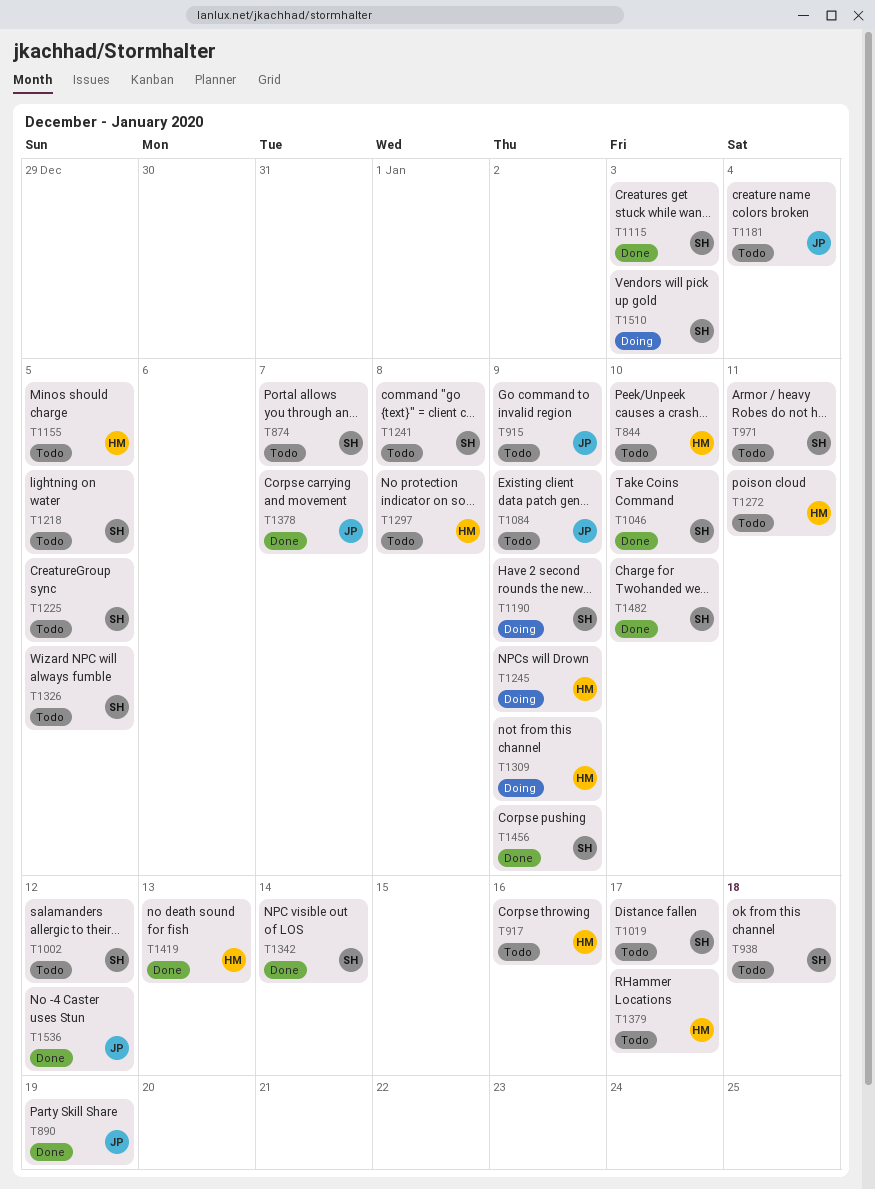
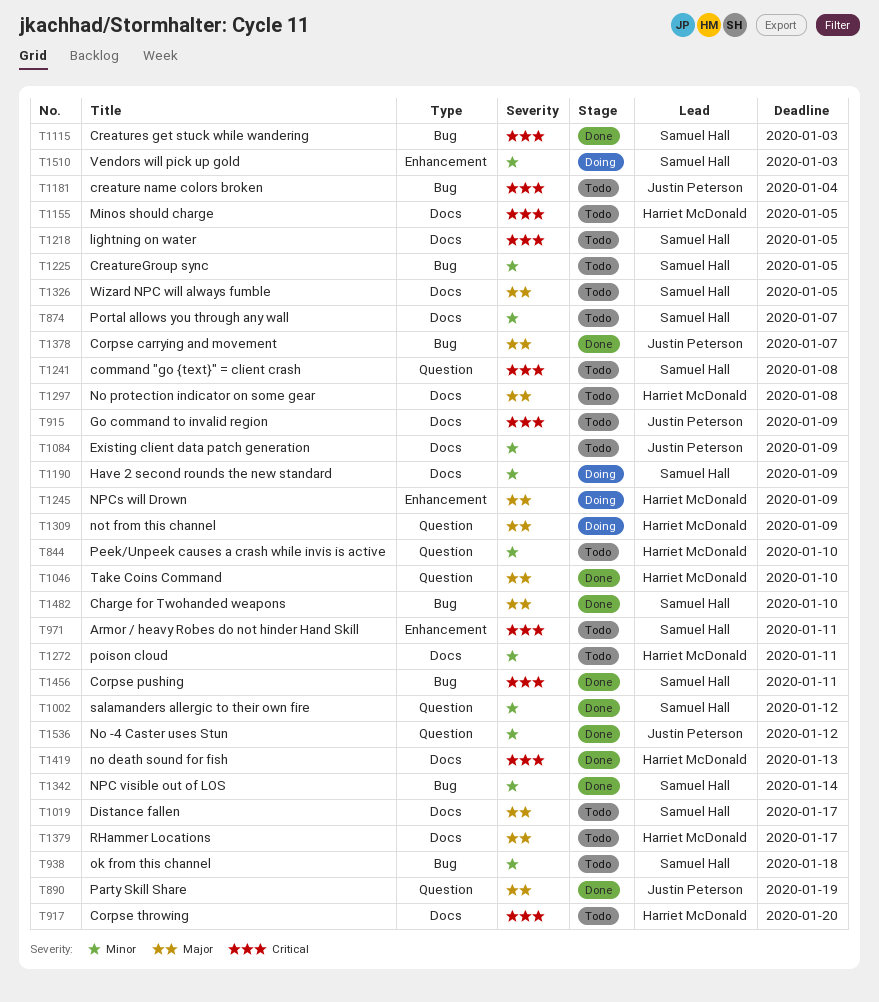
T917, due: Jan 16 -> Jan 20
T1002, status: Todo -> Done
T1046, owner: Samuel Hall -> Harriet McDonald
T1456, due: Jan 9 -> Jan 11

